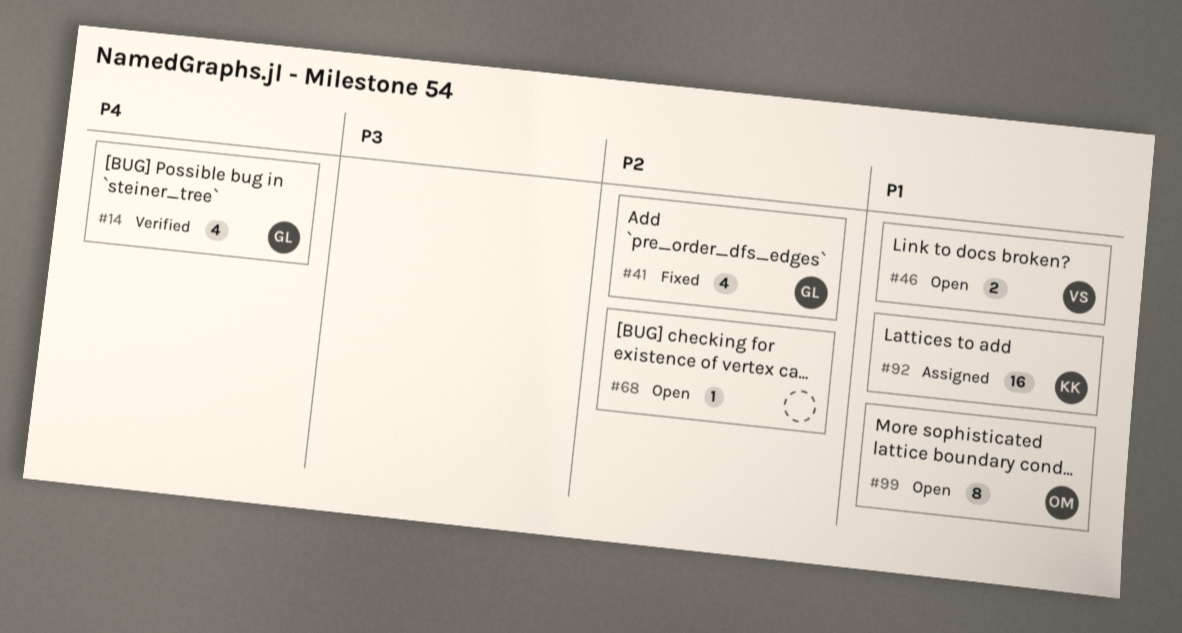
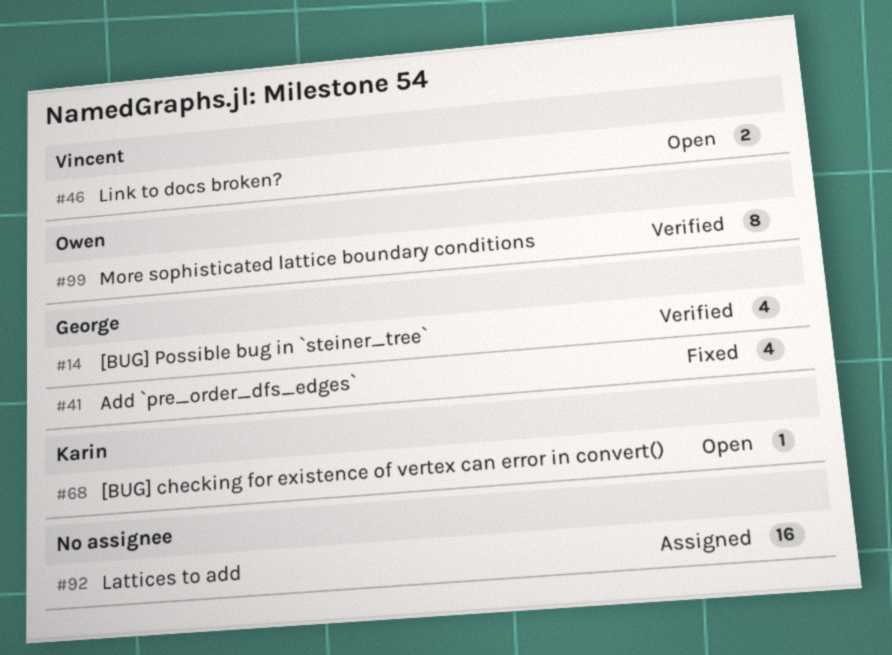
#68, owner: none -> Karin
#92, owner: Karin -> none
#99, status: Open -> Verified

